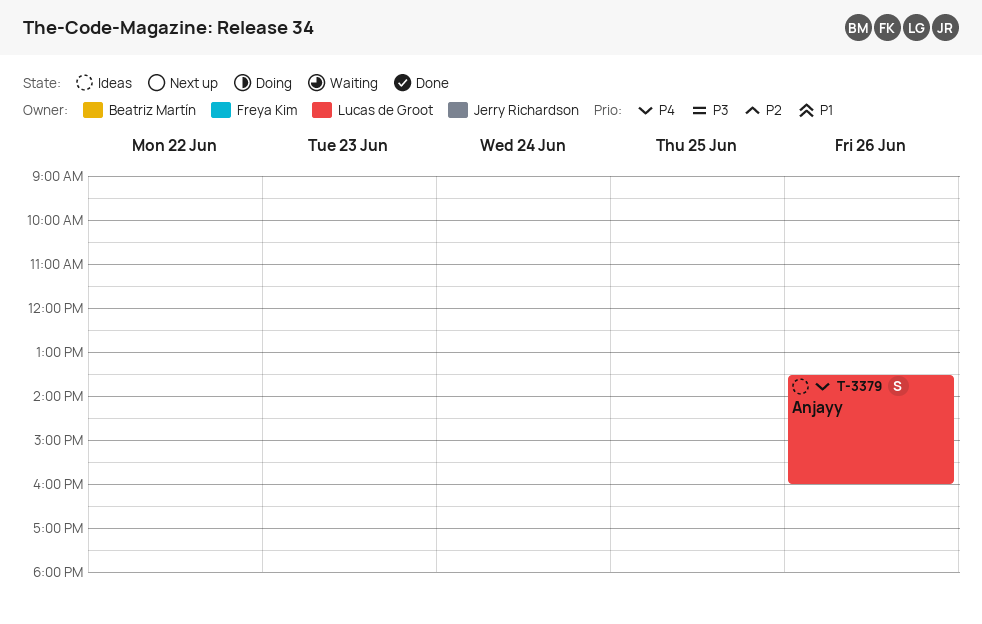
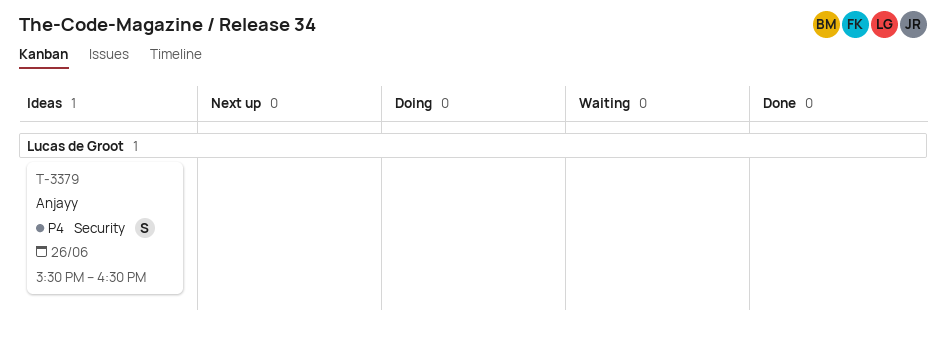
T-3379, begins: 13:30 -> 15:30
T-3379, ends: 16:00 -> 16:30

